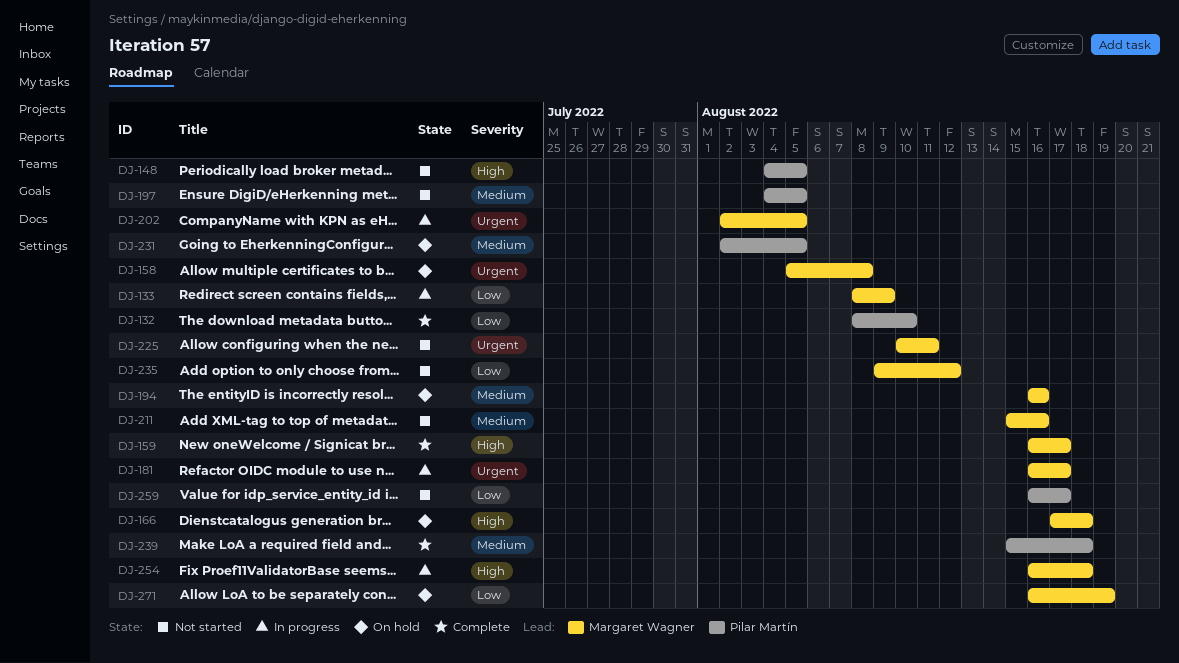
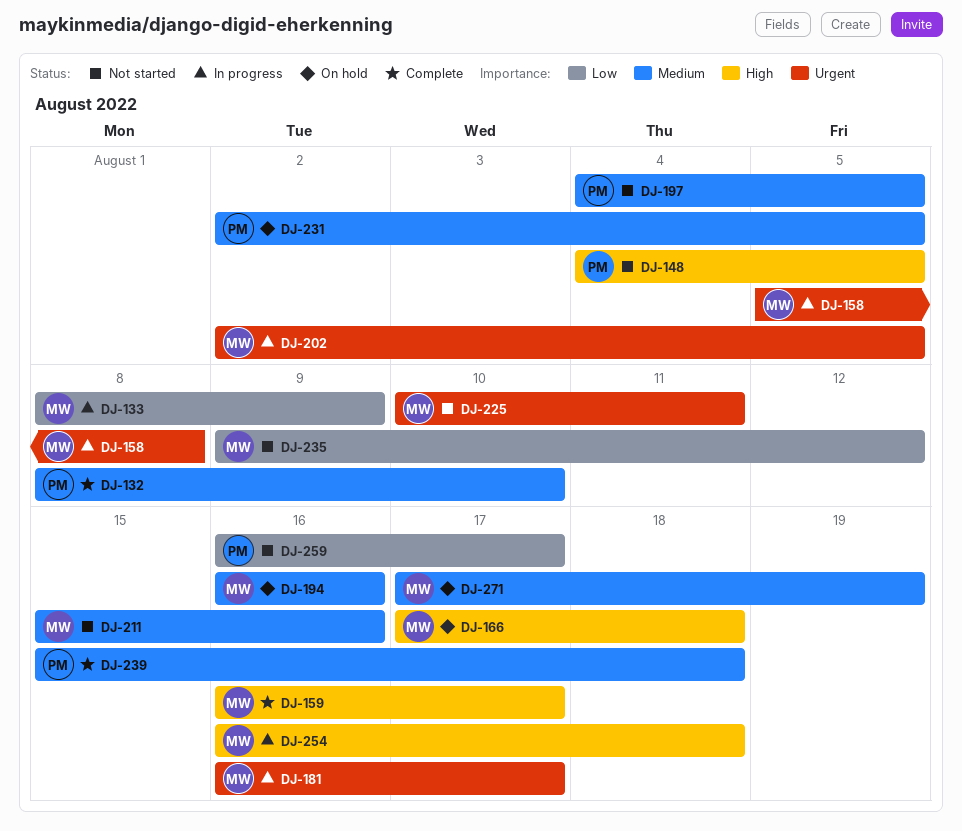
DJ-132, priority: Low -> Medium
DJ-158, status: On hold -> In progress
DJ-271, priority: Low -> Medium
DJ-271, start: Aug 16 -> Aug 17

